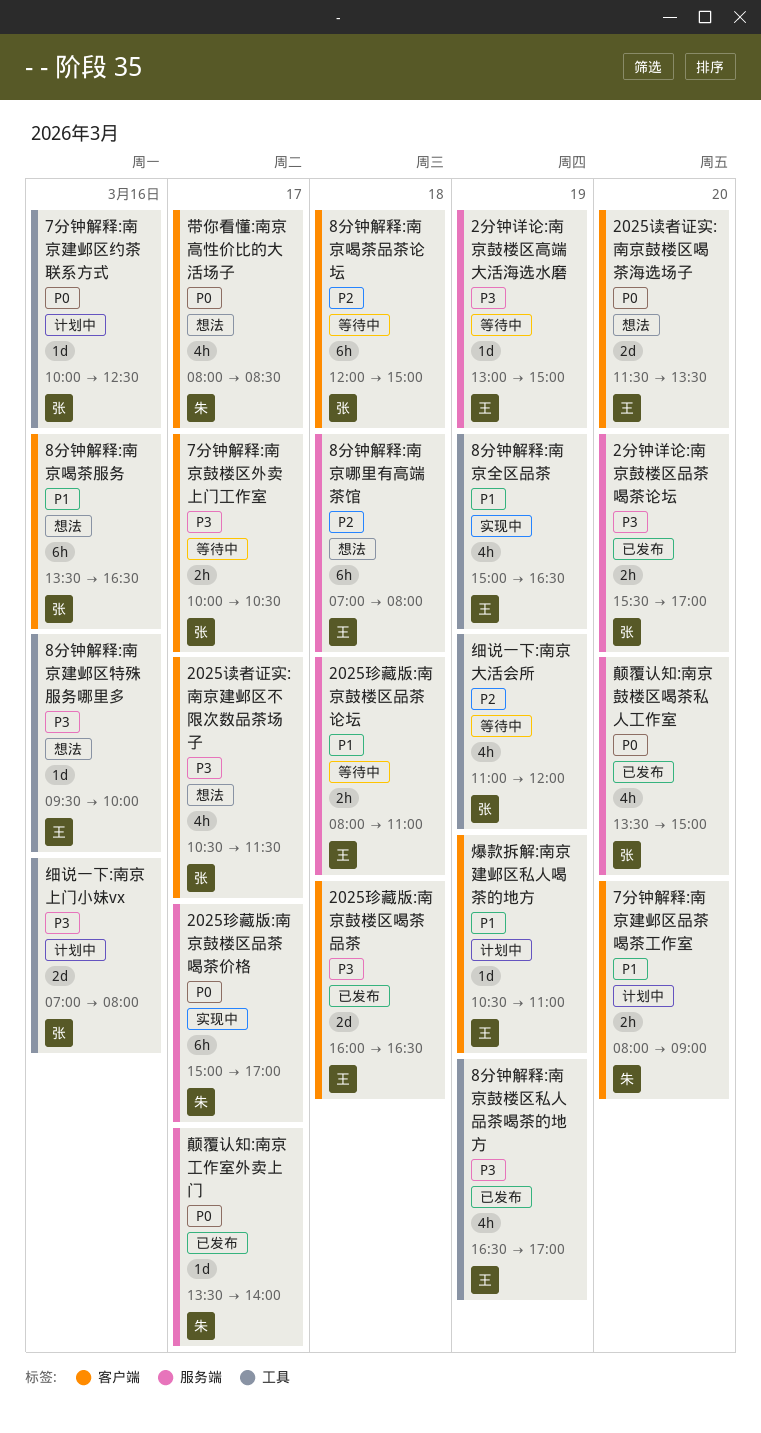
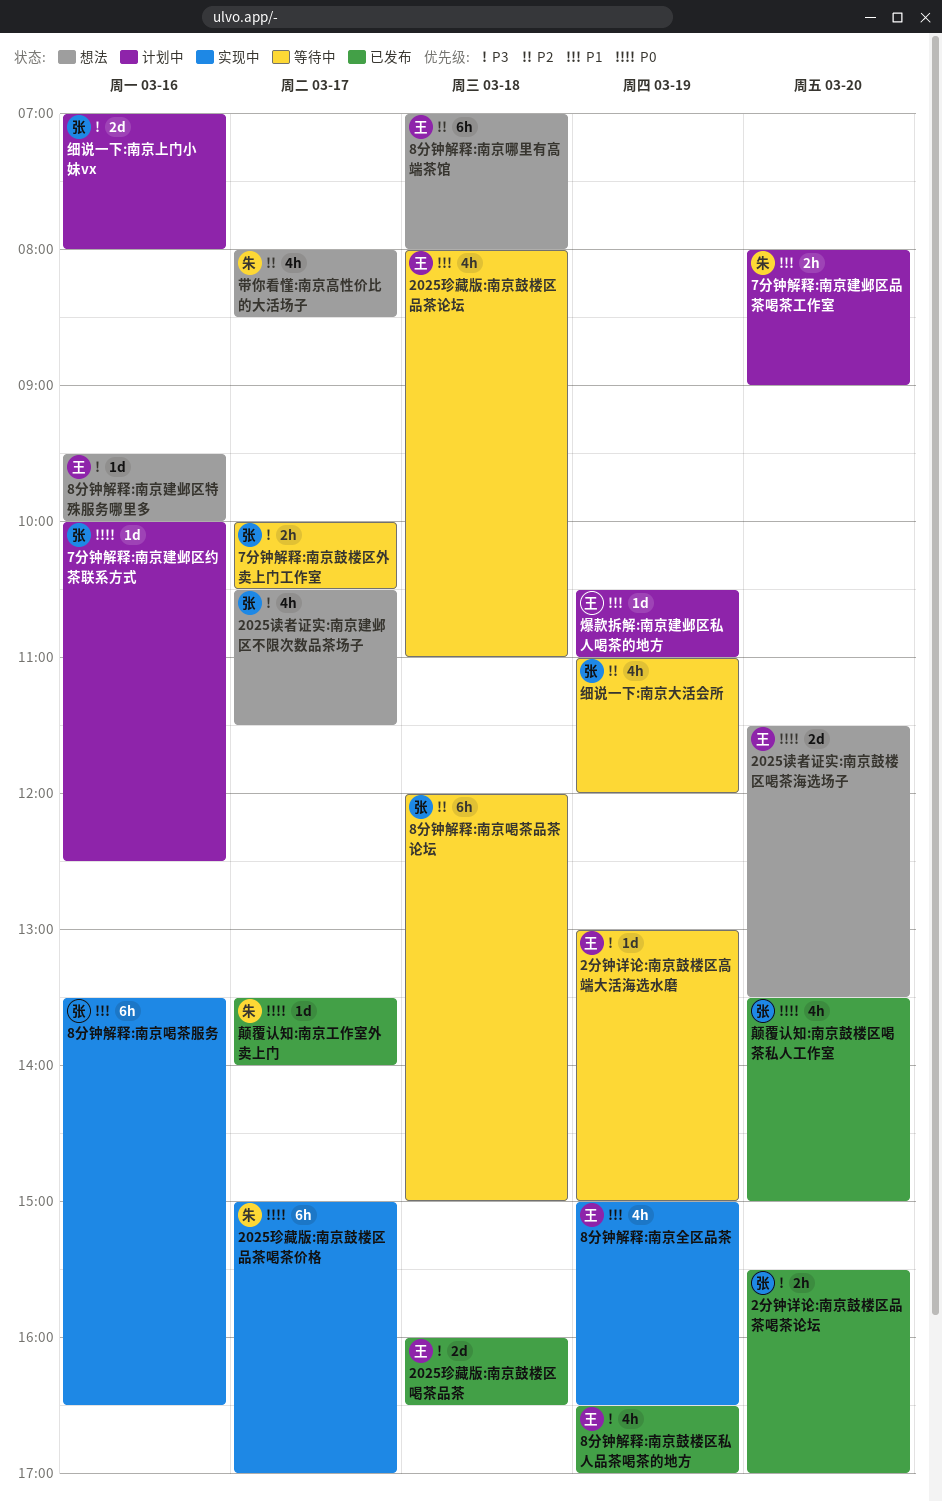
2025珍藏版:南京鼓楼区品茶论坛, estimate: 2h -> 4h
8分钟解释:南京喝茶服务, status: 想法 -> 实现中
带你看懂:南京高性价比的大活场子, priority: P0 -> P2

